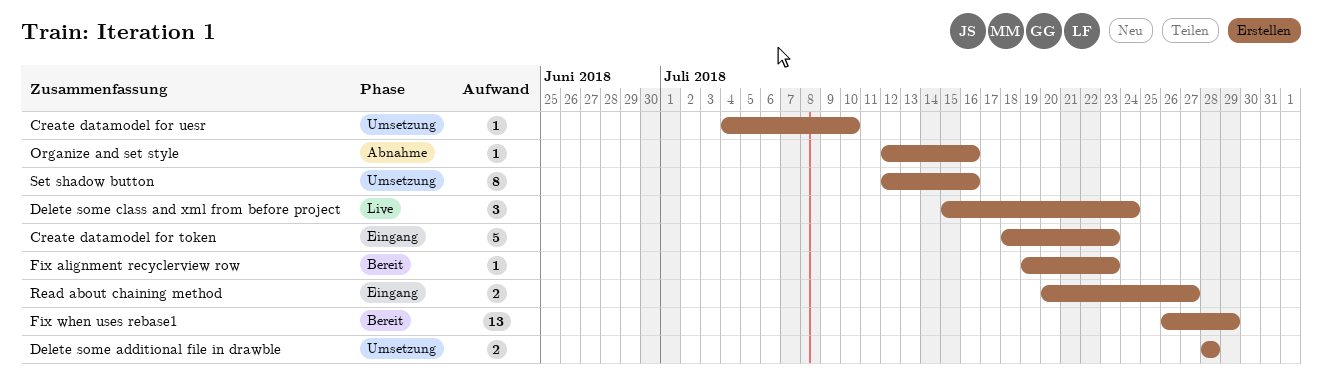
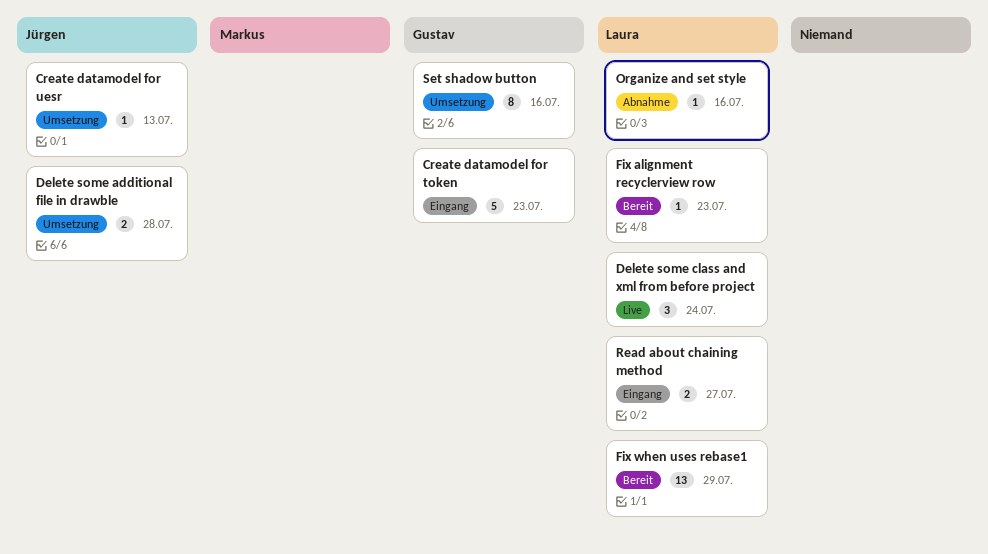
Create datamodel for uesr, due: Jul 10 -> Jul 13

